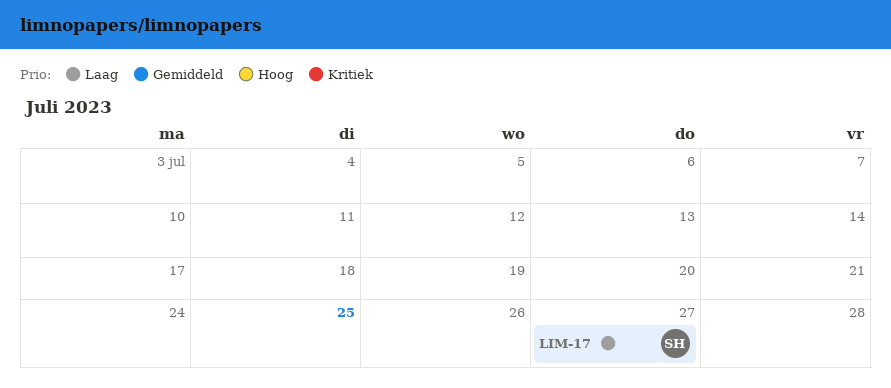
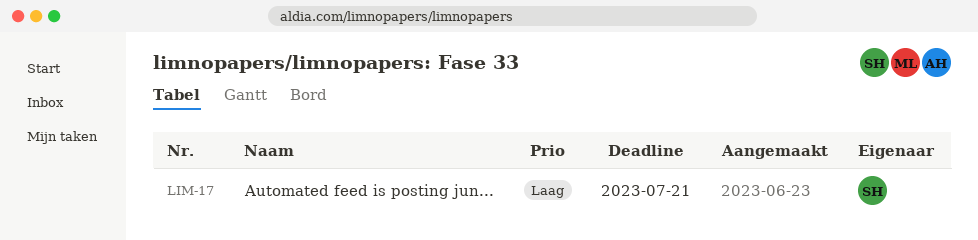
LIM-17, due: Jul 27 -> Jul 21

